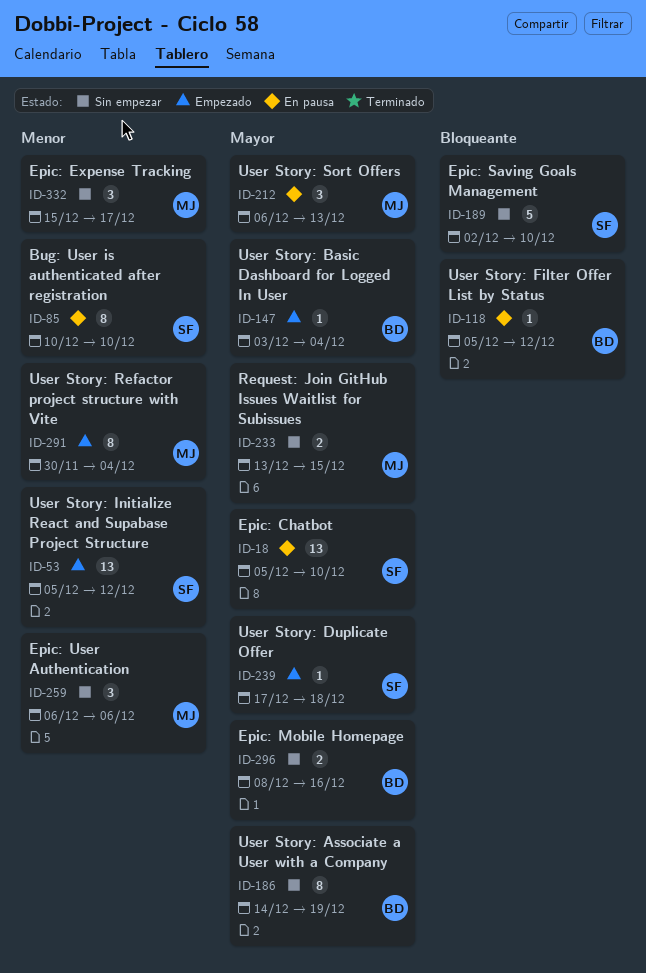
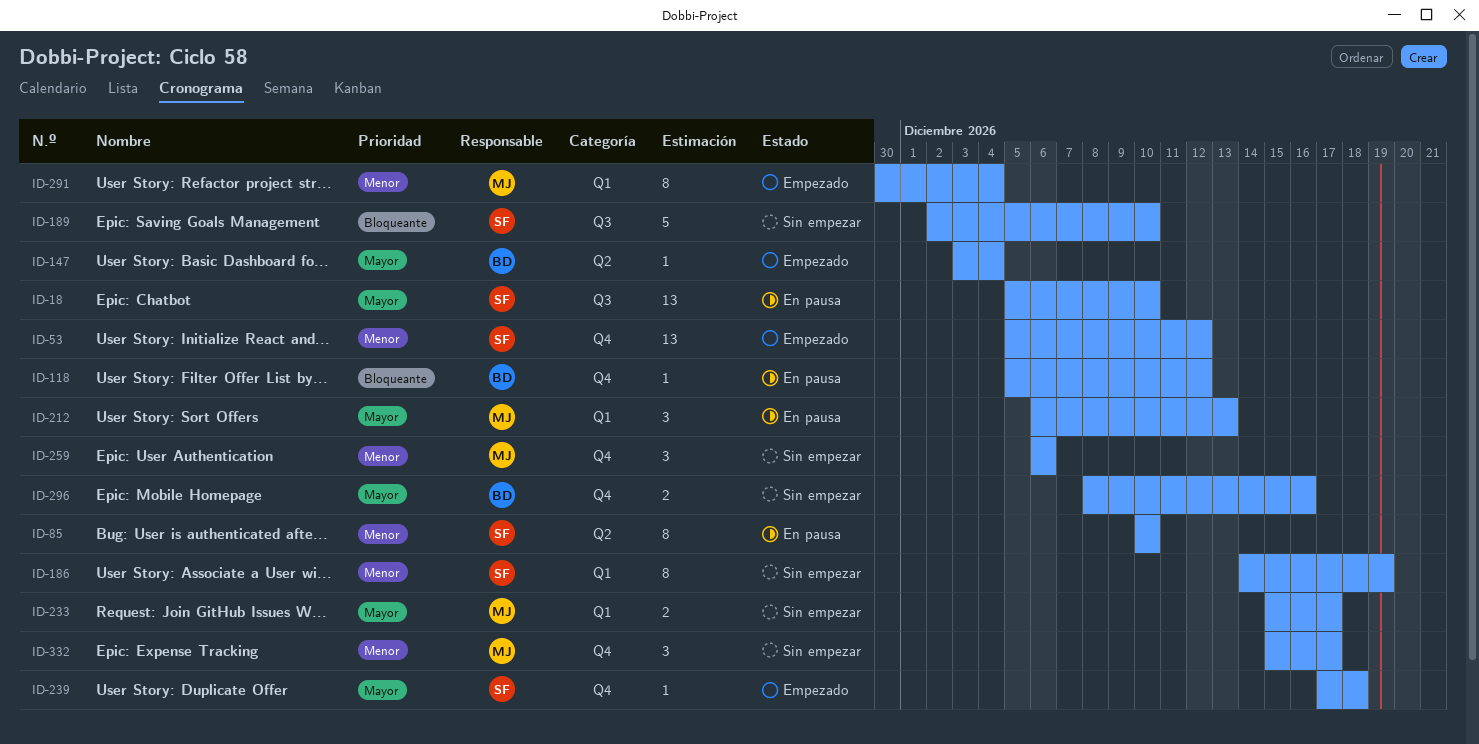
ID-186, owner: BD -> SF
ID-186, priority: Mayor -> Menor
ID-233, start: Dec 13 -> Dec 15
ID-233, due: Dec 15 -> Dec 17

